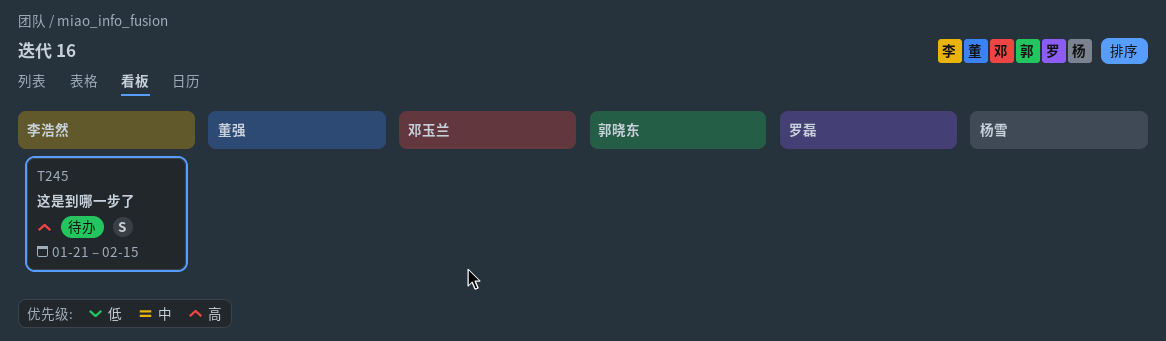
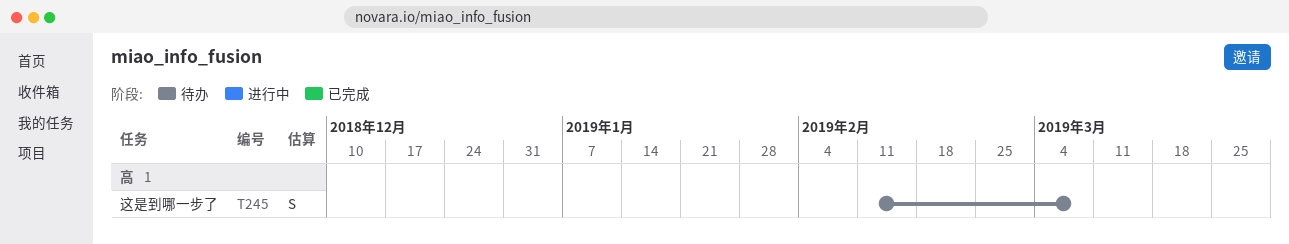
T245, start: Jan 21 -> Feb 11
T245, due: Feb 15 -> Mar 8

